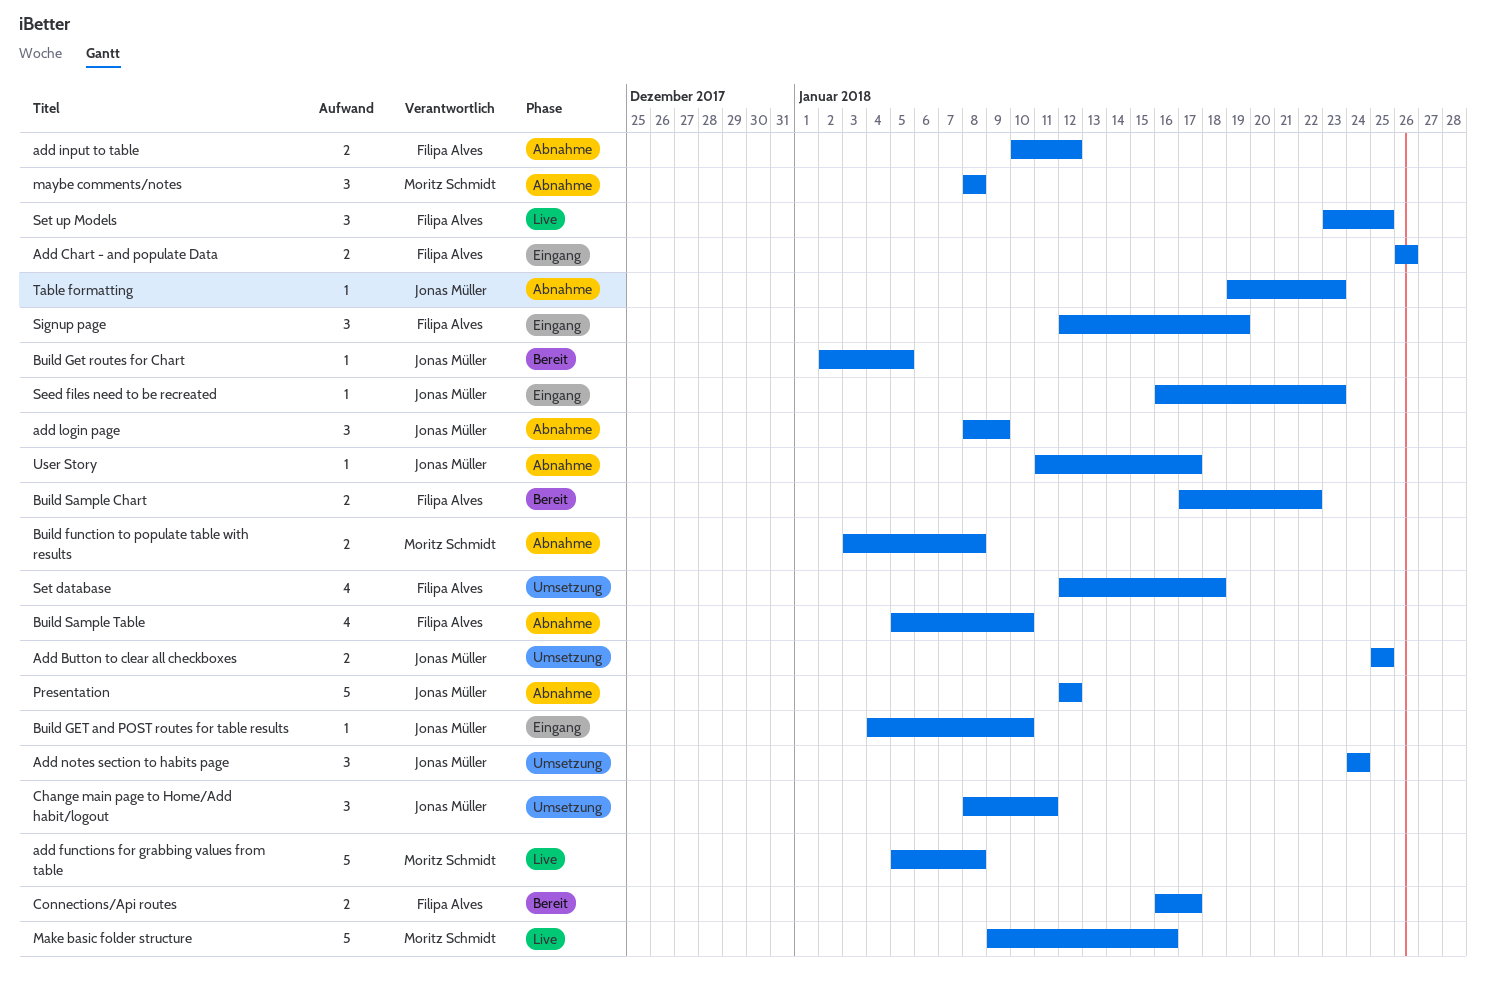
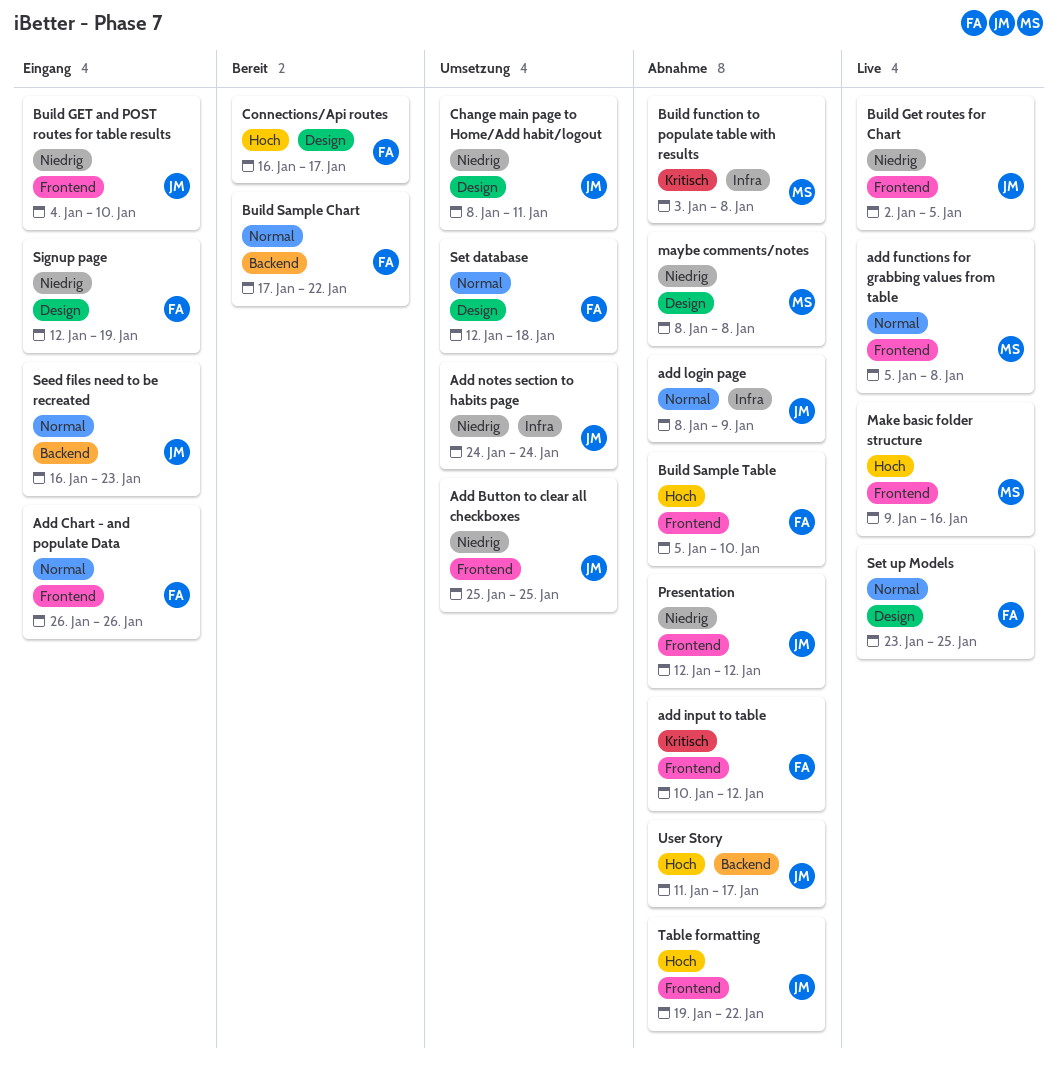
Build Get routes for Chart, status: Bereit -> Live
Table formatting, due: Jan 23 -> Jan 22

